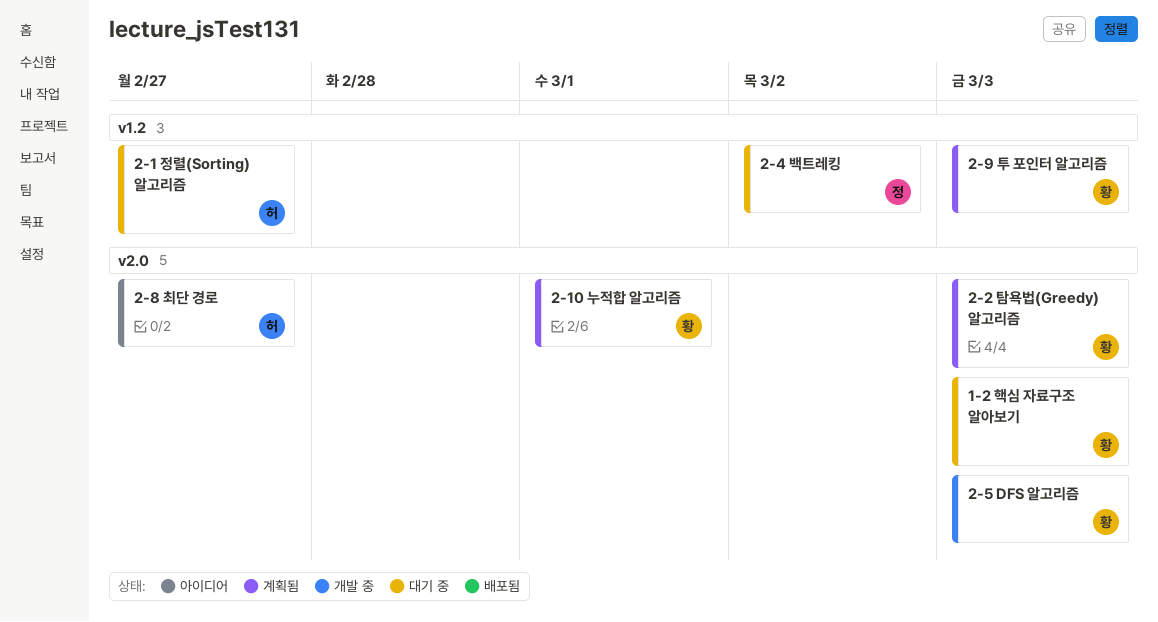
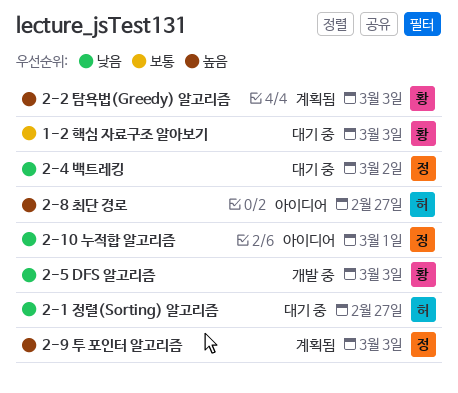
2-10 누적합 알고리즘, status: 계획됨 -> 아이디어
2-10 누적합 알고리즘, owner: 황 -> 정
2-9 투 포인터 알고리즘, owner: 황 -> 정

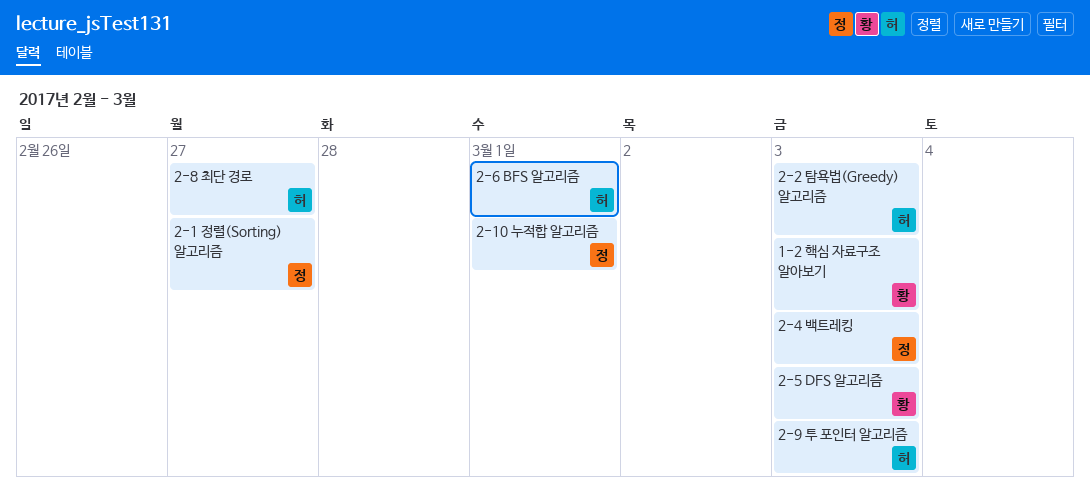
2-1 정렬(Sorting) 알고리즘, owner: 허 -> 정
2-2 탐욕법(Greedy) 알고리즘, owner: 황 -> 허
2-4 백트레킹, due: Mar 2 -> Mar 3
2-6 BFS 알고리즘: none -> present
2-9 투 포인터 알고리즘, owner: 정 -> 허

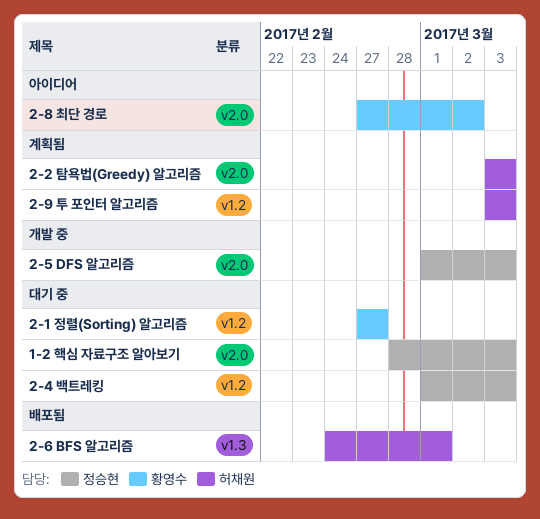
1-2 핵심 자료구조 알아보기, owner: 황영수 -> 정승현
2-1 정렬(Sorting) 알고리즘, owner: 정승현 -> 황영수
2-10 누적합 알고리즘: present -> none
2-5 DFS 알고리즘, owner: 황영수 -> 정승현
2-8 최단 경로, owner: 허채원 -> 황영수
2-8 최단 경로, due: Feb 27 -> Mar 2

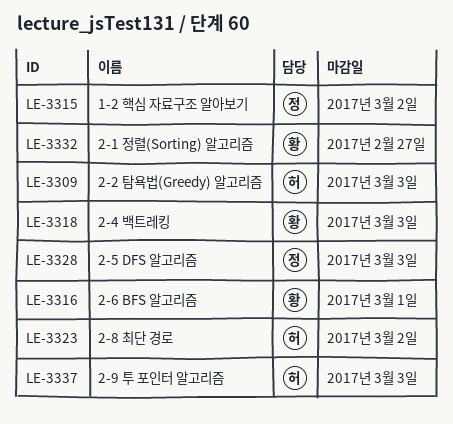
1-2 핵심 자료구조 알아보기, due: Mar 3 -> Mar 2
2-4 백트레킹, owner: 정승현 -> 황영수
2-6 BFS 알고리즘, owner: 허채원 -> 황영수
2-8 최단 경로, owner: 황영수 -> 허채원

